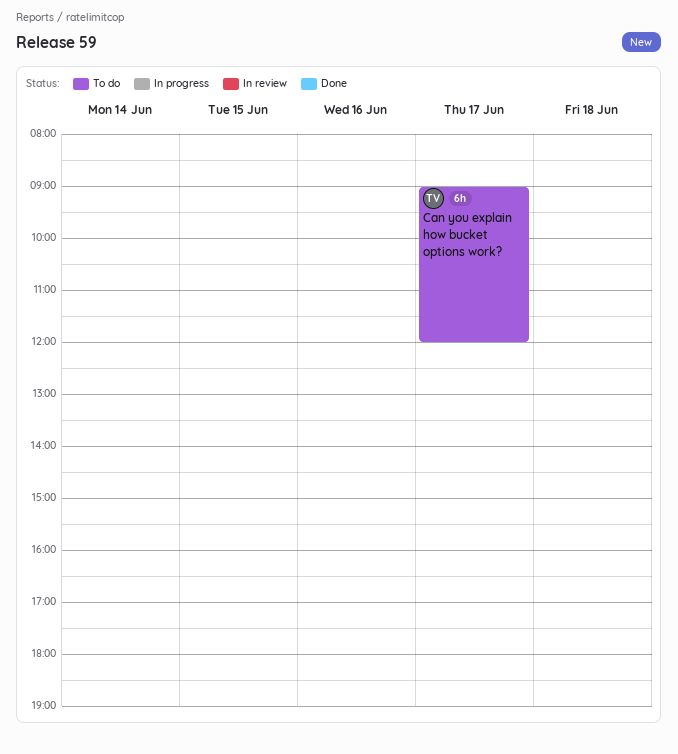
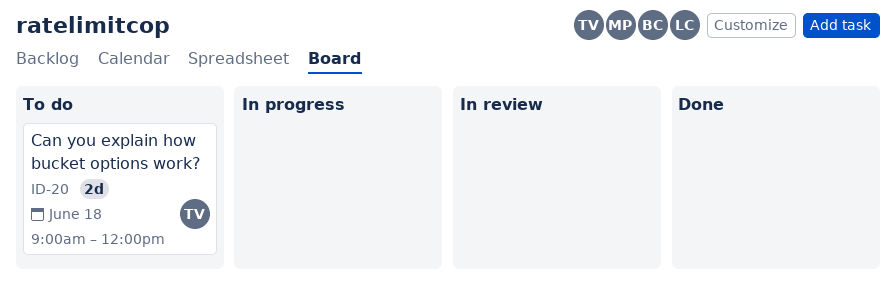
Can you explain how bucket options work?, estimate: 6h -> 2d
Can you explain how bucket options work?, day: Jun 17 -> Jun 18

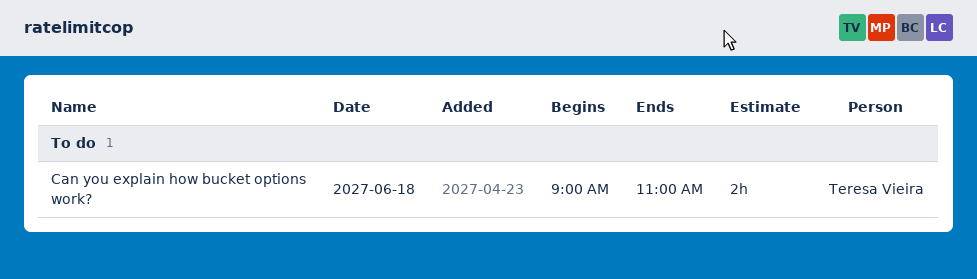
Can you explain how bucket options work?, estimate: 2d -> 2h
Can you explain how bucket options work?, ends: 12:00 -> 11:00

